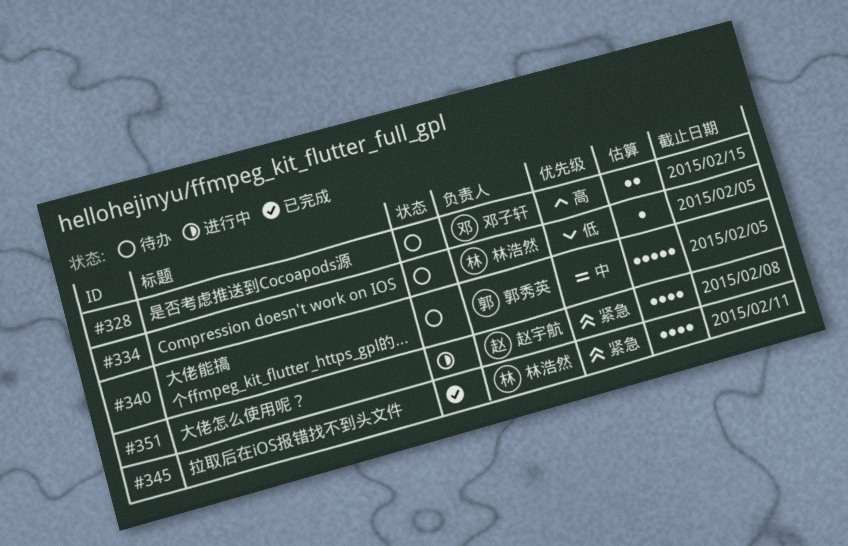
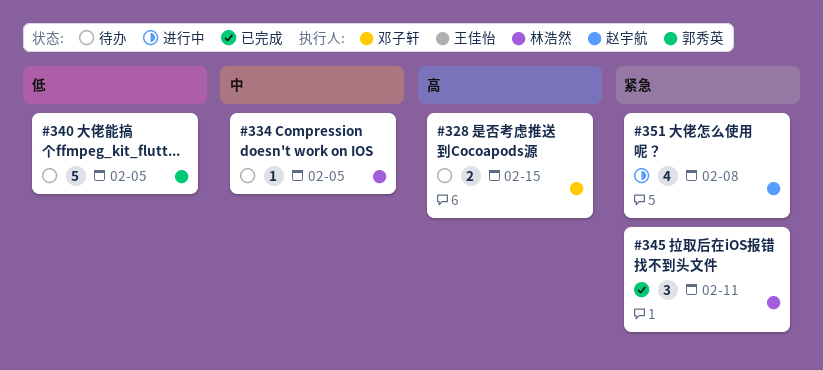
#334, priority: 低 -> 中
#340, priority: 中 -> 低
#345, estimate: 4 -> 3

